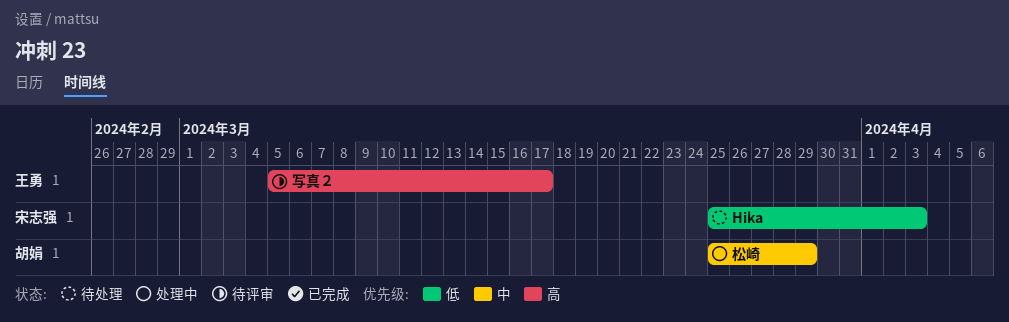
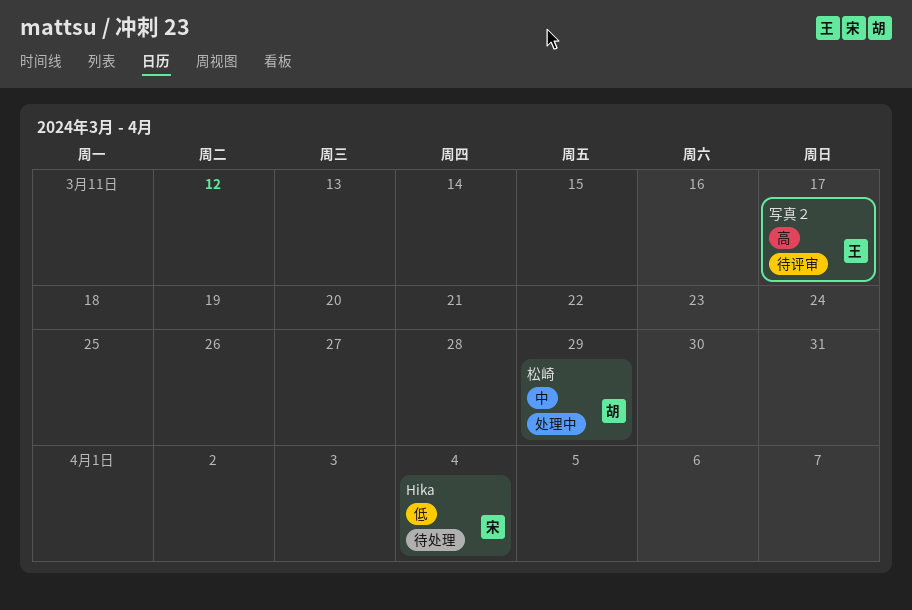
Hika, due: Apr 3 -> Apr 4

